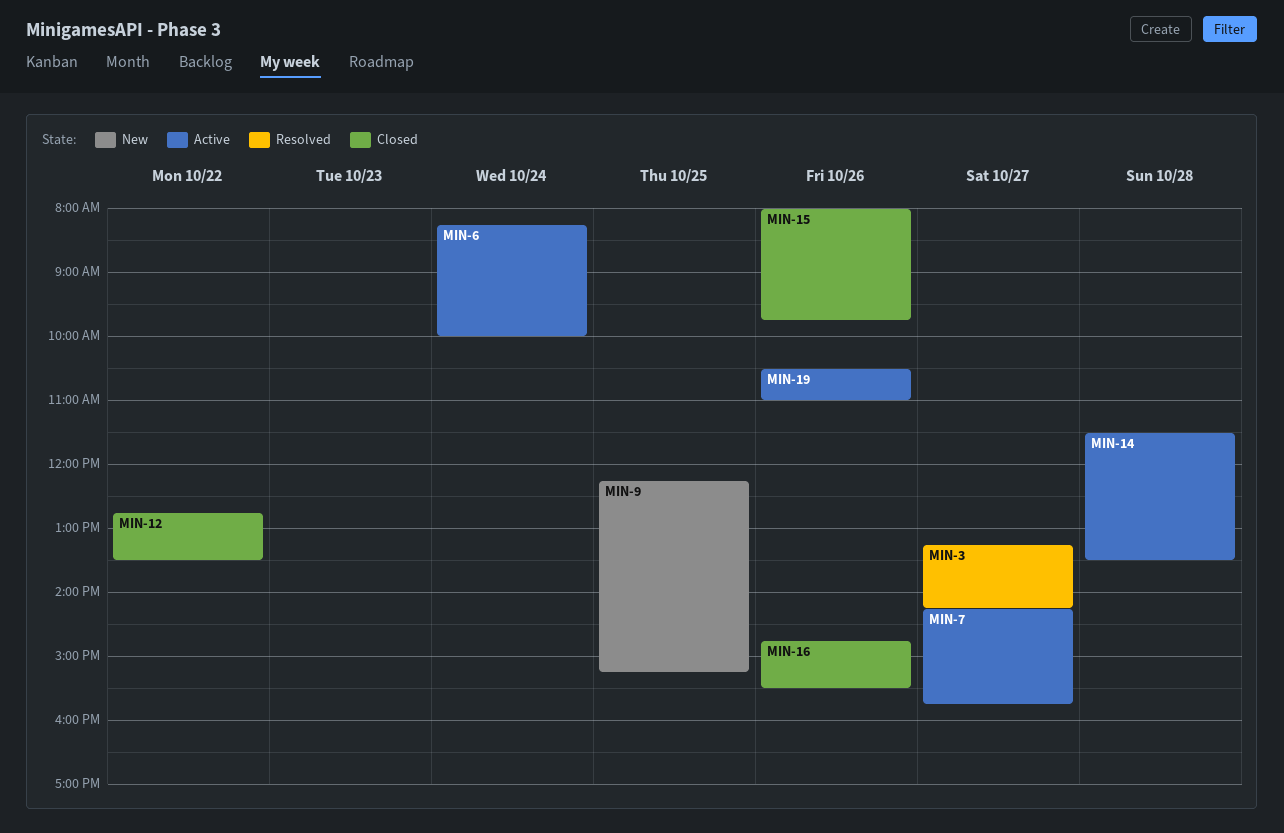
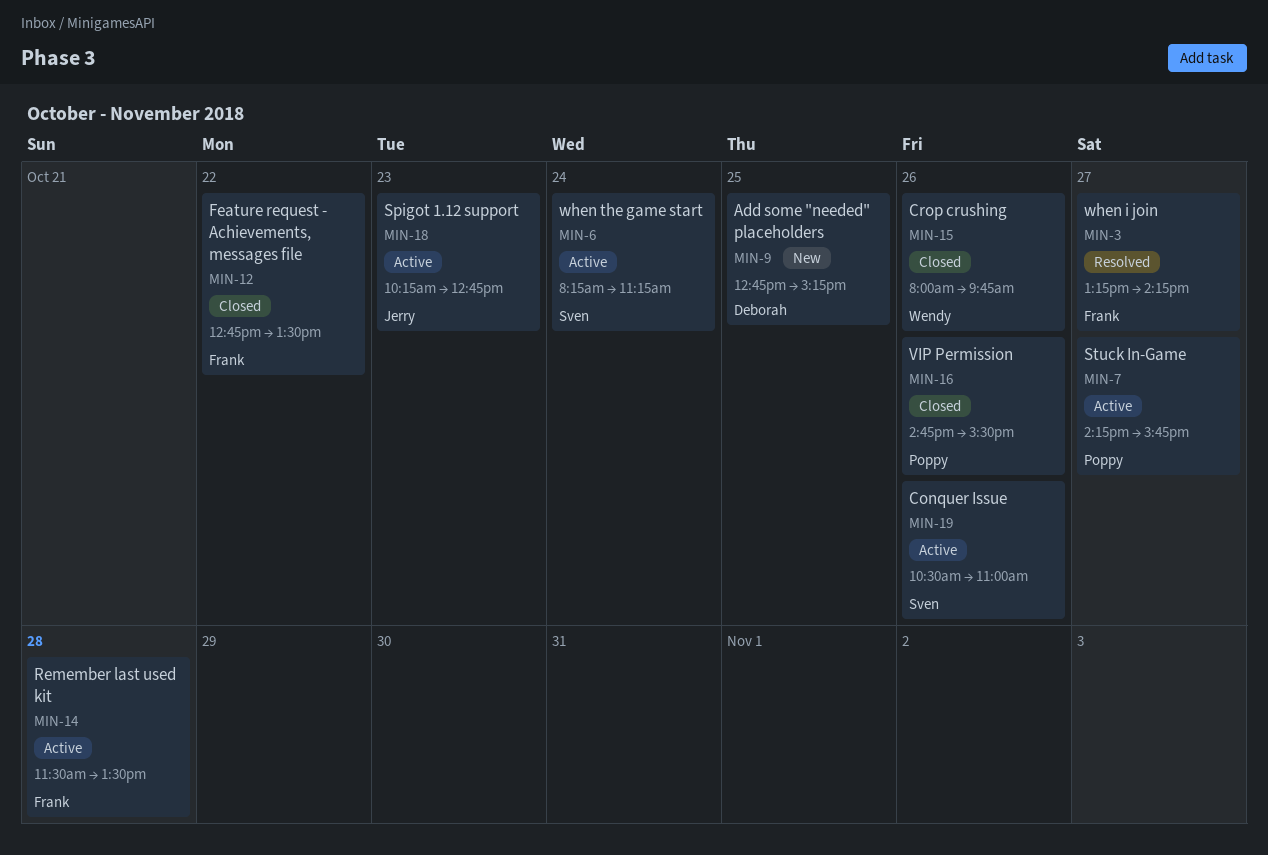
MIN-6, ends: 10:00 -> 11:15
MIN-9, begins: 12:15 -> 12:45
MIN-18: none -> present

